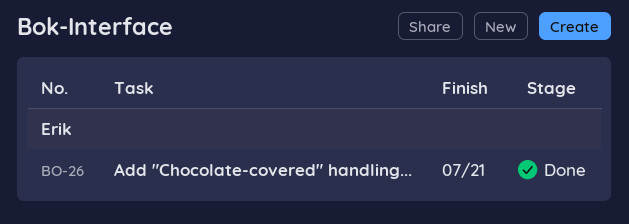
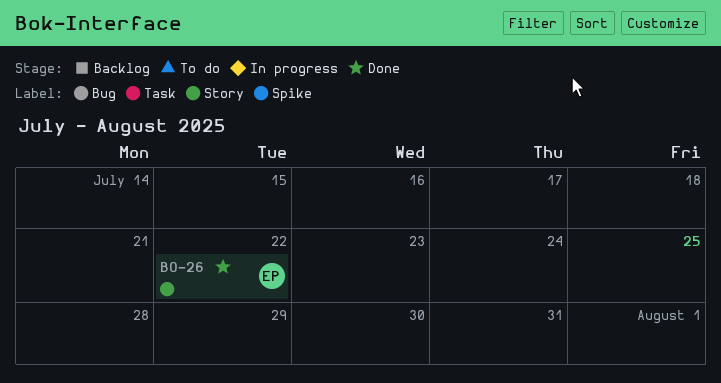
BO-26, due: Jul 21 -> Jul 22

